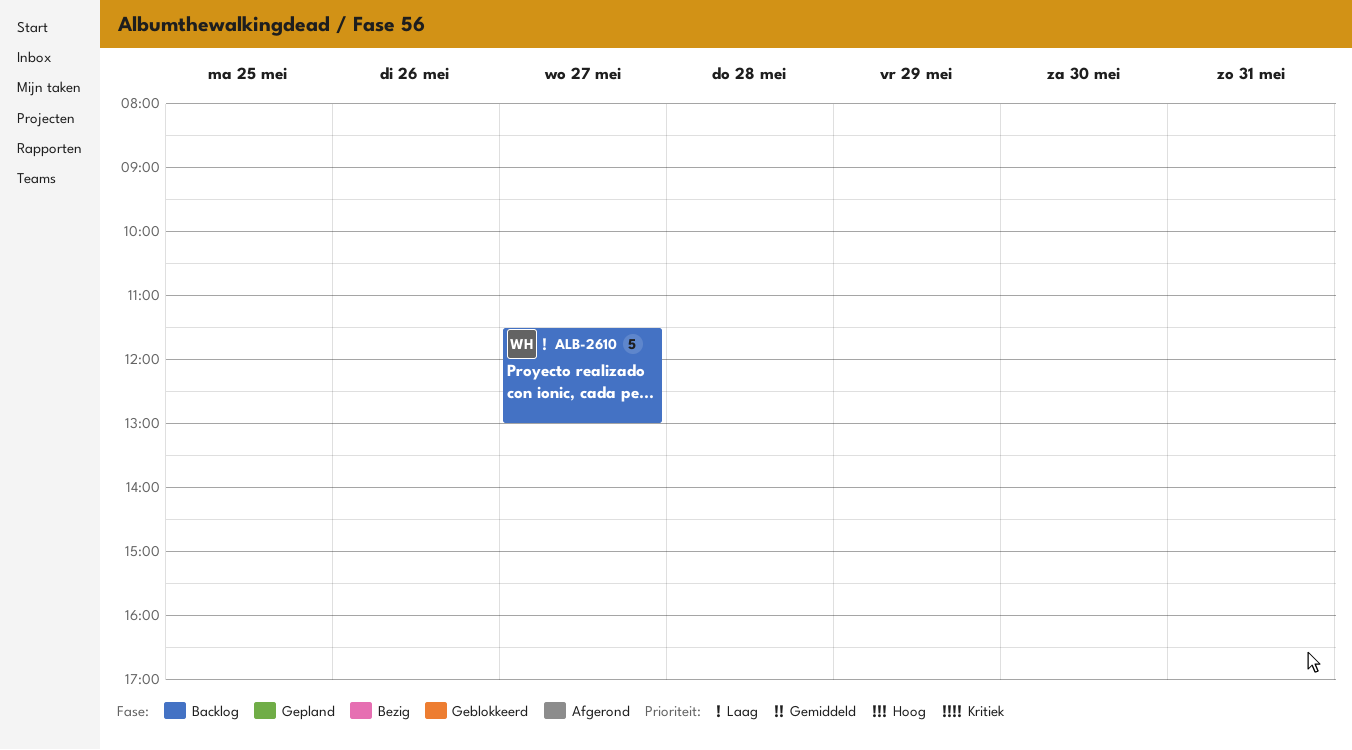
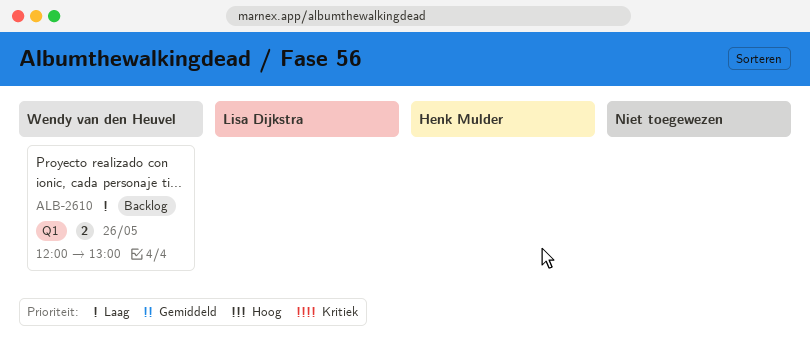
ALB-2610, estimate: 5 -> 2
ALB-2610, day: May 27 -> May 26
ALB-2610, begins: 11:30 -> 12:00

